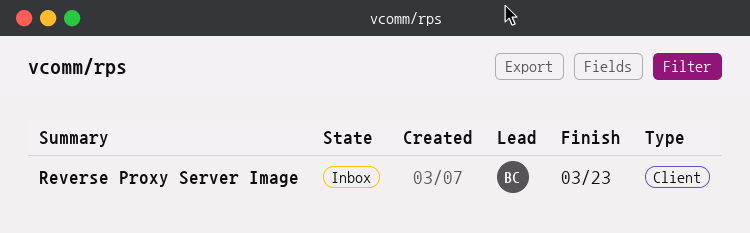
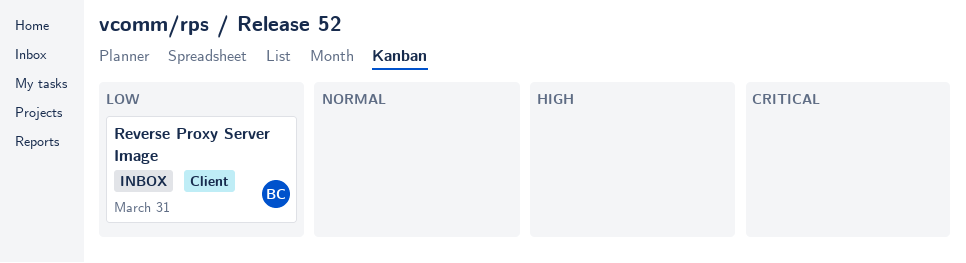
Reverse Proxy Server Image, due: Mar 23 -> Mar 31

